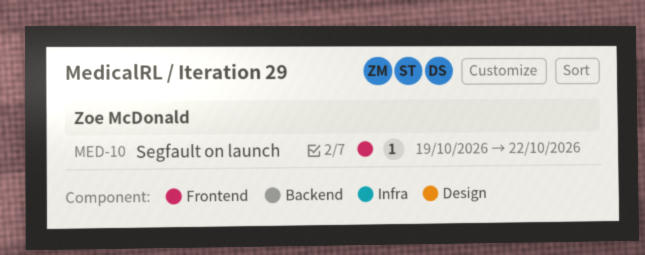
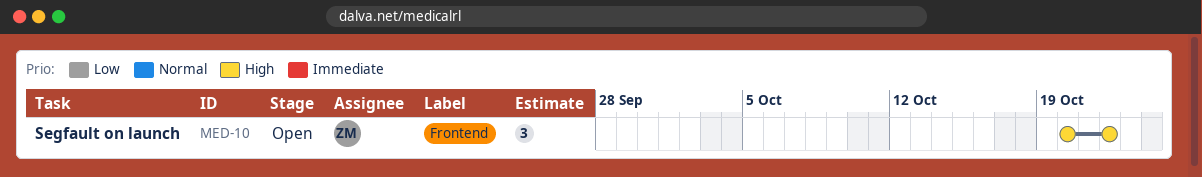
MED-10, estimate: 1 -> 3
MED-10, start: Oct 19 -> Oct 20

